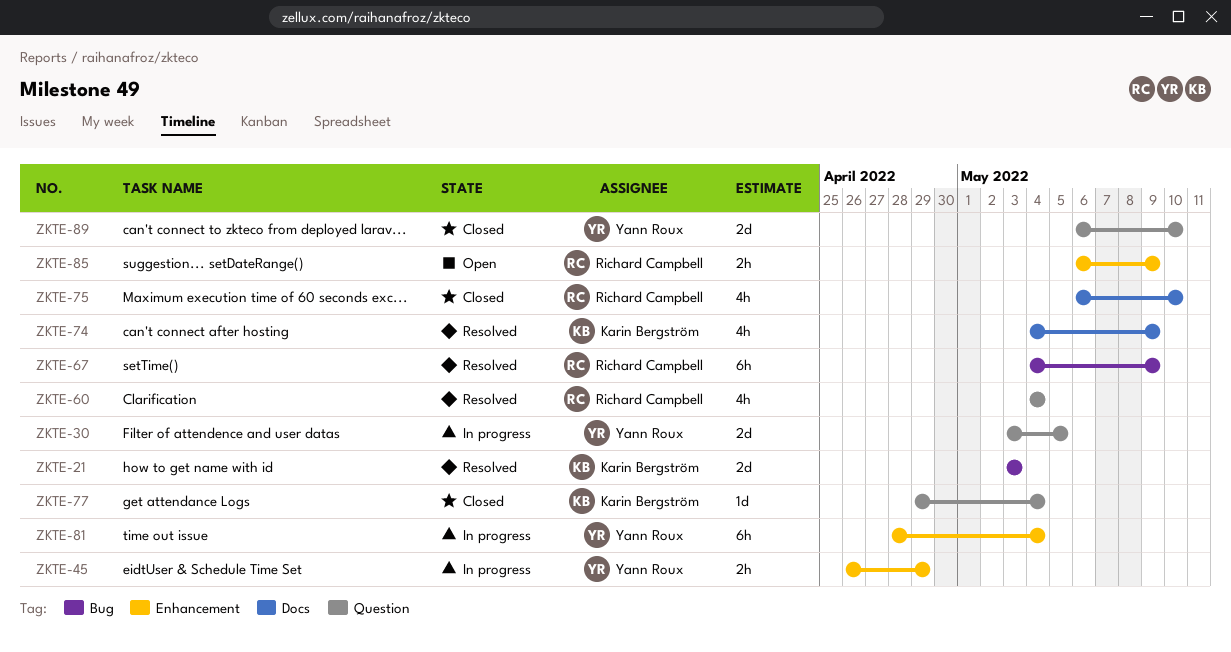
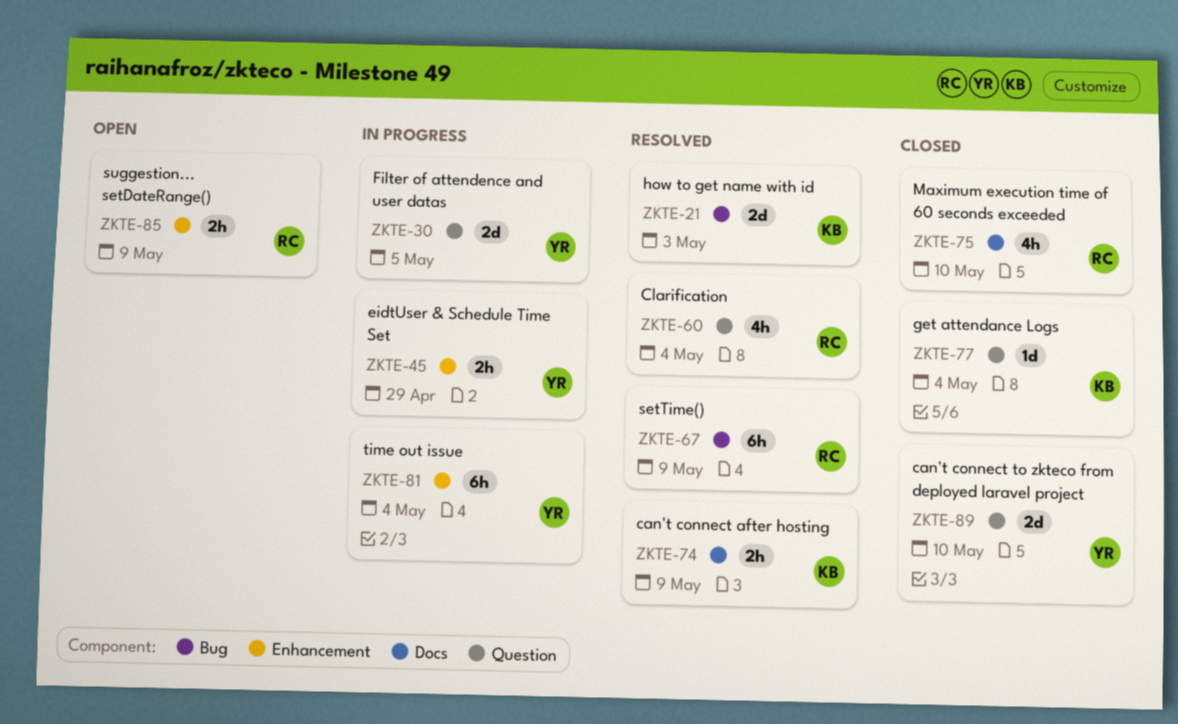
ZKTE-74, estimate: 4h -> 2h

